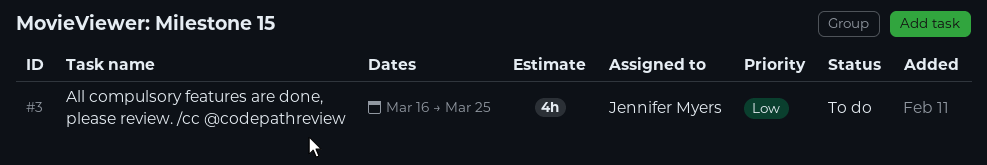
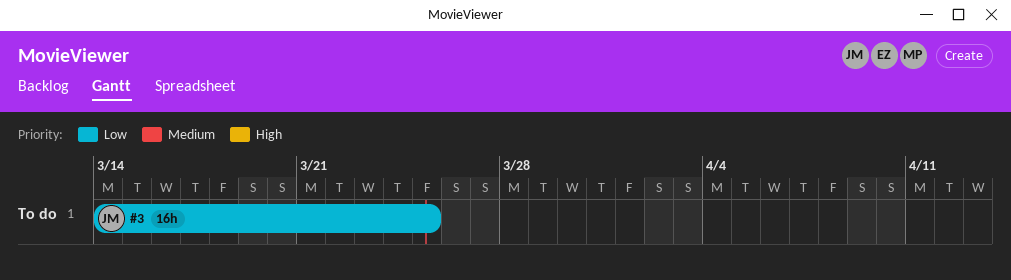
#3, estimate: 4h -> 16h
#3, start: Mar 16 -> Mar 14

